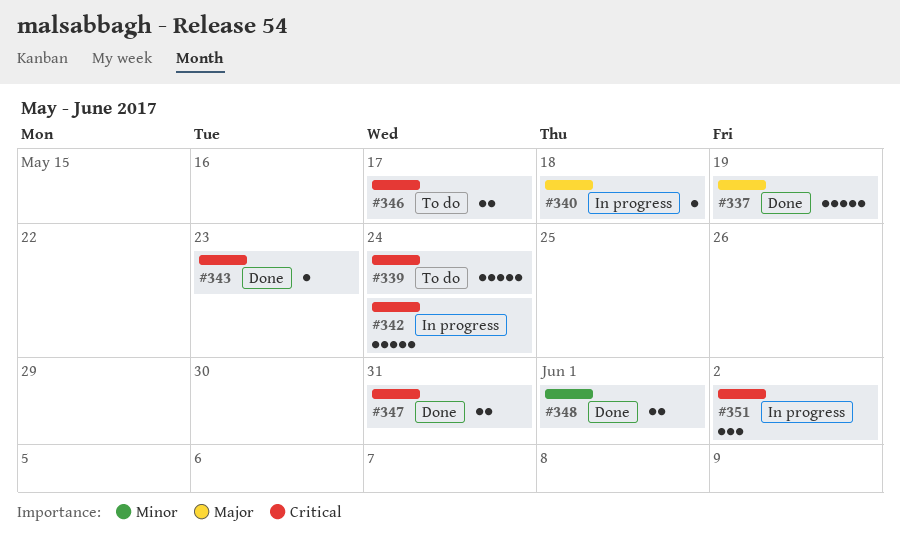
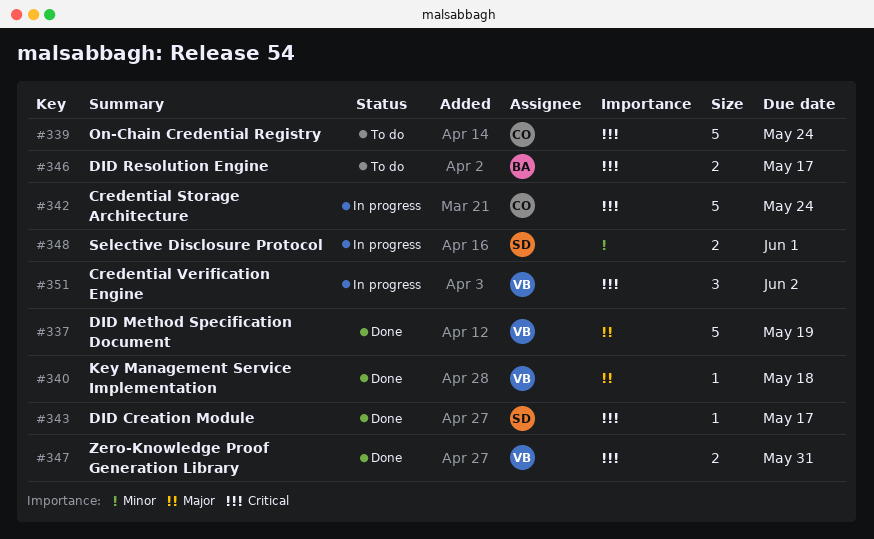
#340, status: In progress -> Done
#343, due: May 23 -> May 17
#348, status: Done -> In progress

